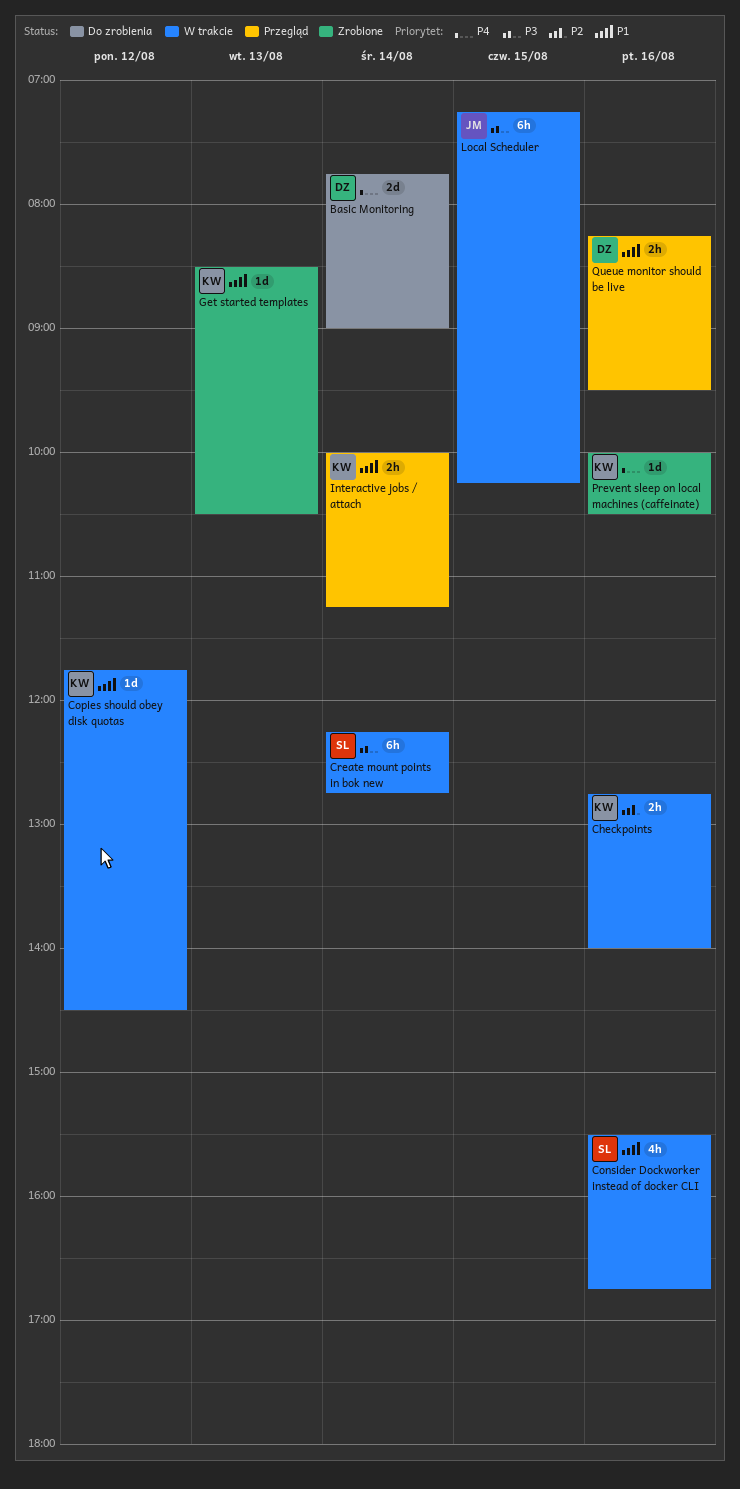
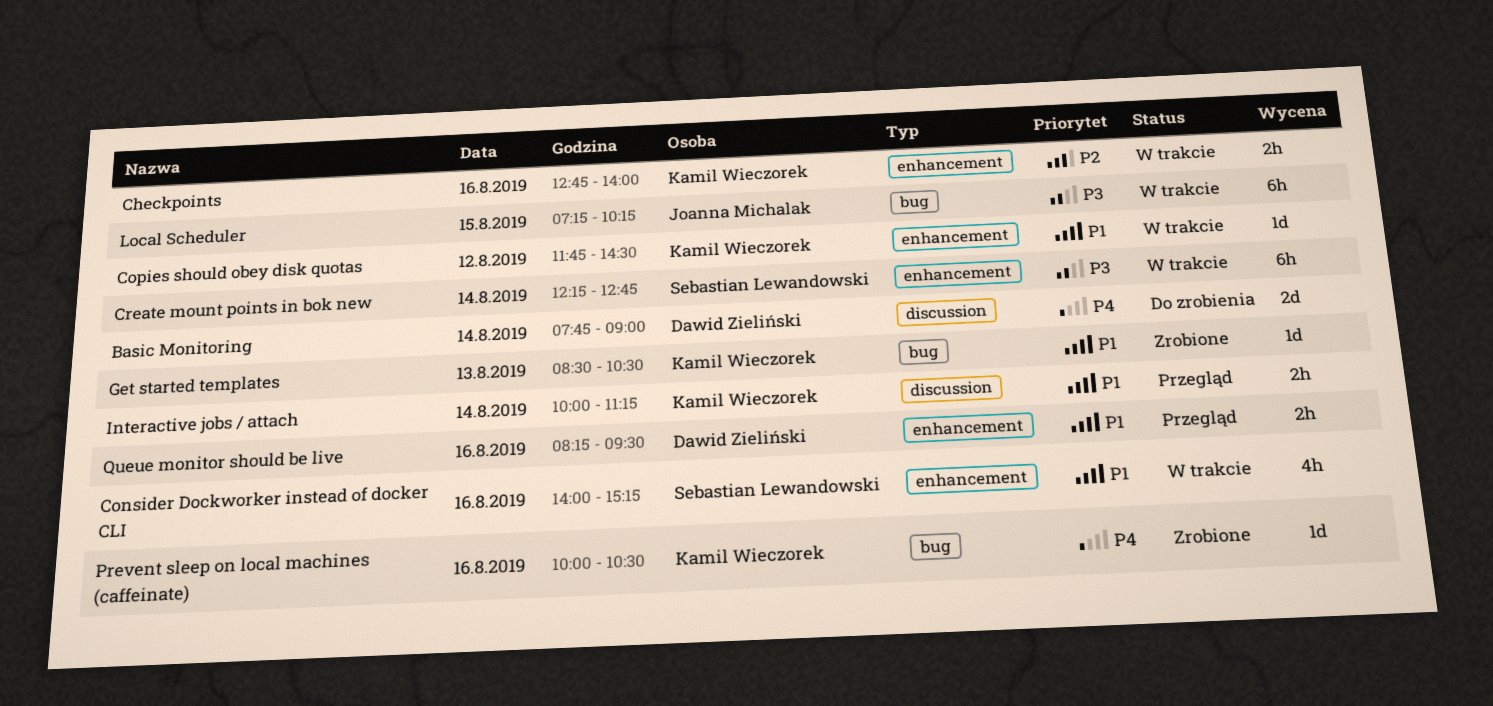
Consider Dockworker instead of docker CLI, begins: 15:30 -> 14:00
Consider Dockworker instead of docker CLI, ends: 16:45 -> 15:15

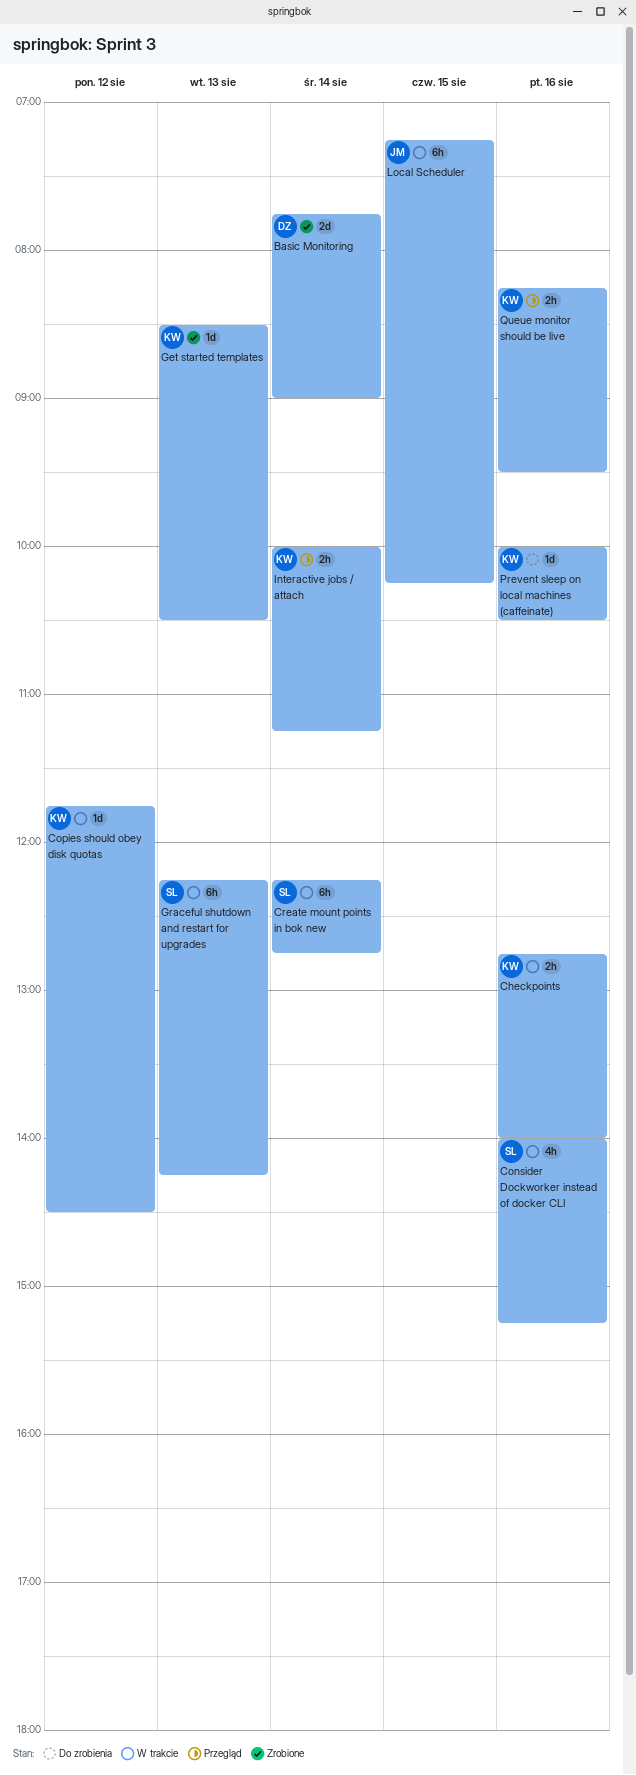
Basic Monitoring, status: Do zrobienia -> Zrobione
Graceful shutdown and restart for upgrades: none -> present
Prevent sleep on local machines (caffeinate), status: Zrobione -> Do zrobienia
Queue monitor should be live, owner: Dawid Zieliński -> Kamil Wieczorek

